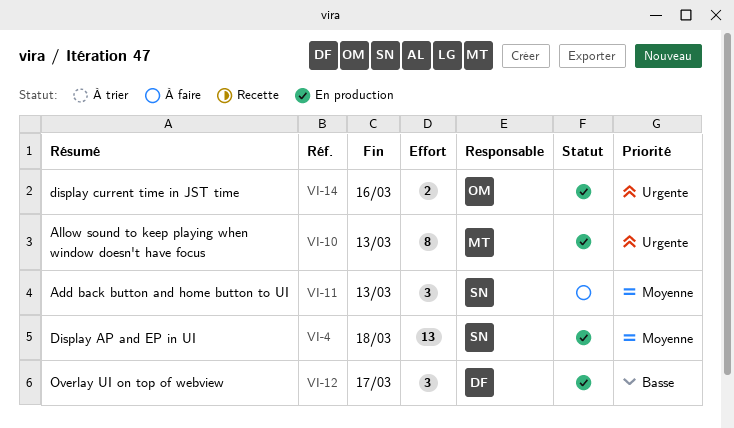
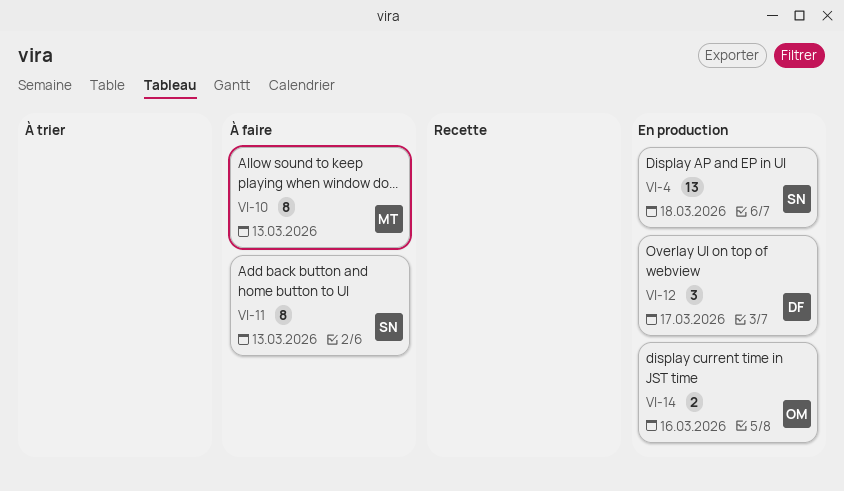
VI-10, status: En production -> À faire
VI-11, estimate: 3 -> 8

